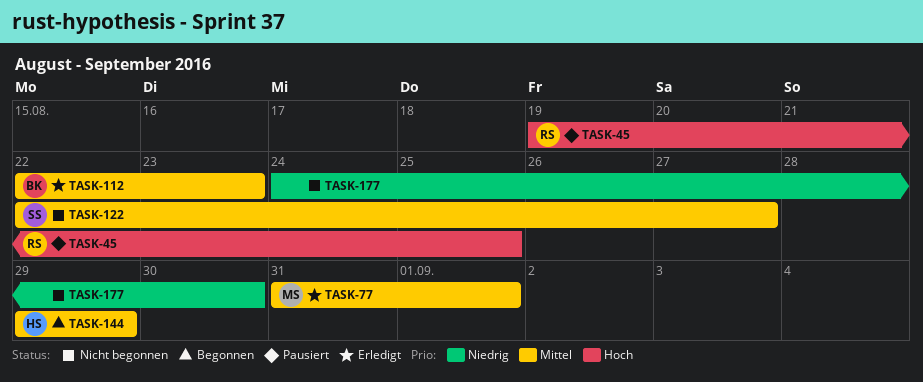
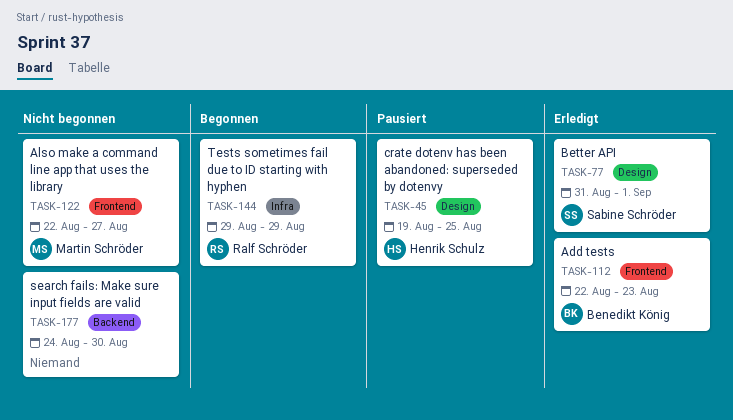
TASK-45, owner: Ralf Schröder -> Henrik Schulz
TASK-77, owner: Martin Schröder -> Sabine Schröder
TASK-122, owner: Sabine Schröder -> Martin Schröder
TASK-144, owner: Henrik Schulz -> Ralf Schröder

